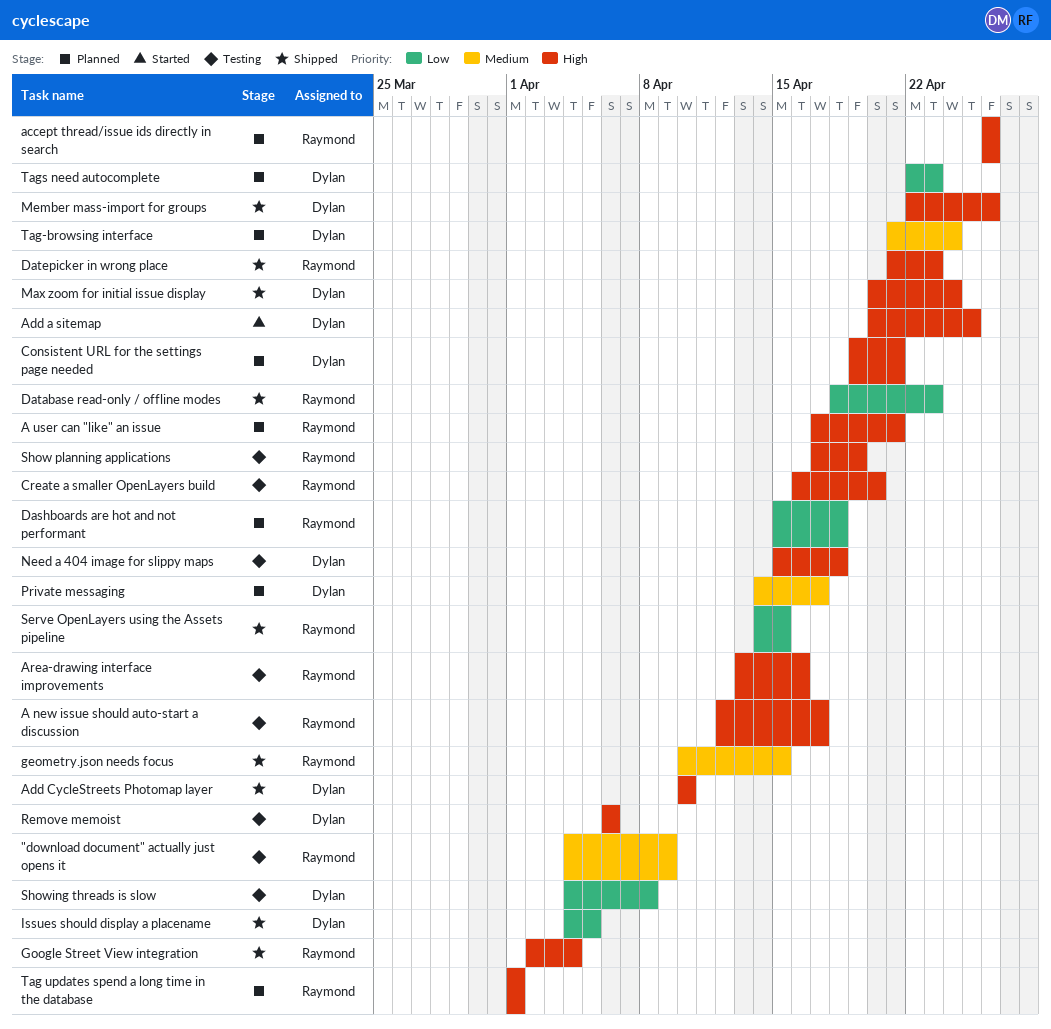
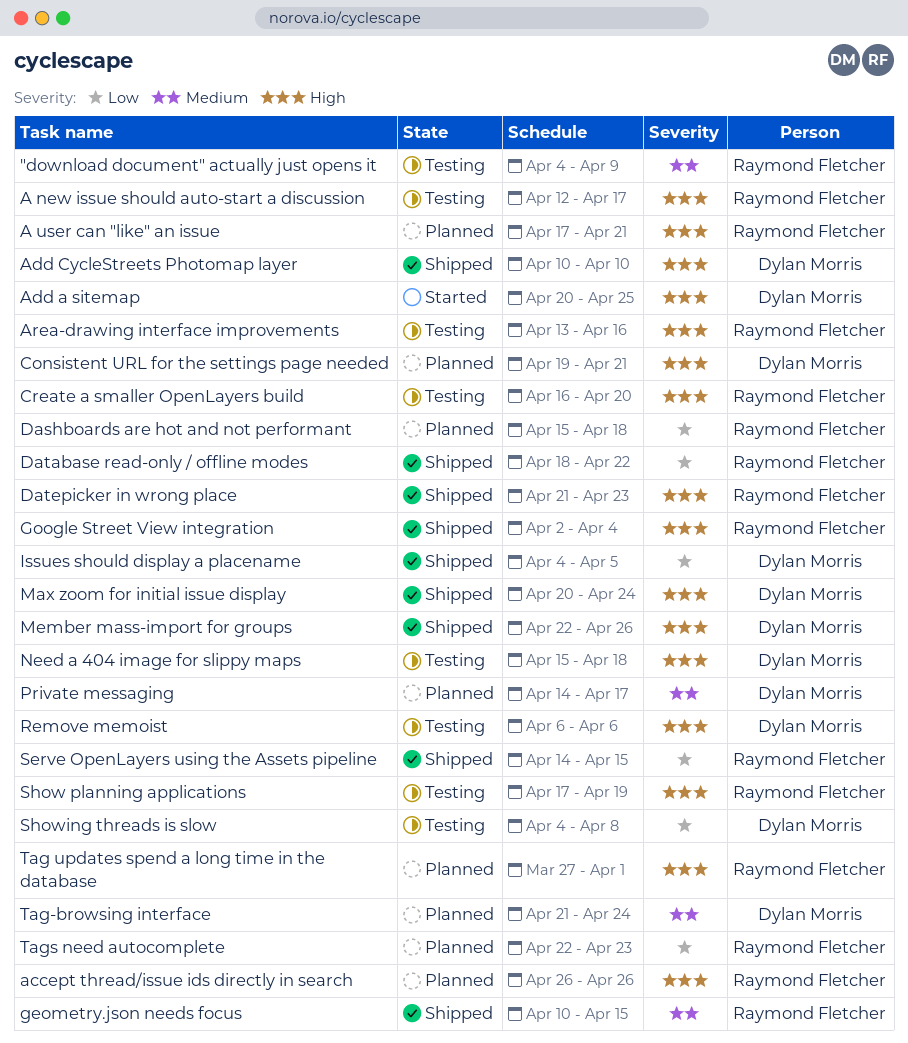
Database read-only / offline modes, due: Apr 23 -> Apr 22
Tag updates spend a long time in the database, start: Apr 1 -> Mar 27
Tags need autocomplete, owner: Dylan Morris -> Raymond Fletcher

